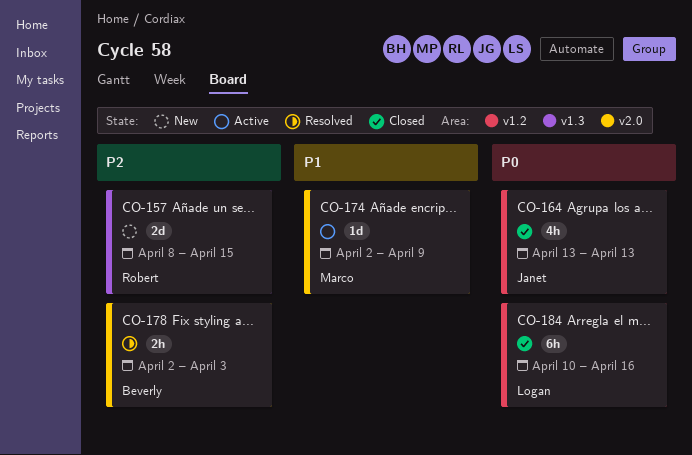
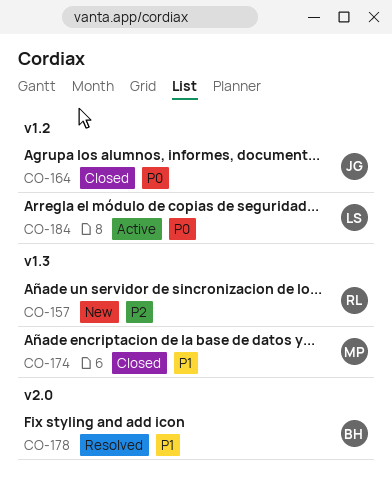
CO-174, status: Active -> Closed
CO-174, label: v2.0 -> v1.3
CO-178, priority: P2 -> P1
CO-184, status: Closed -> Active

